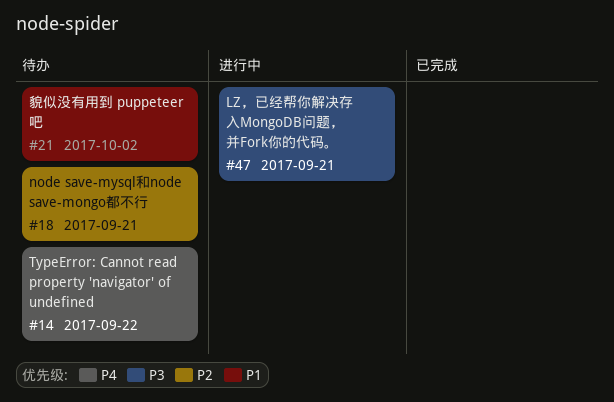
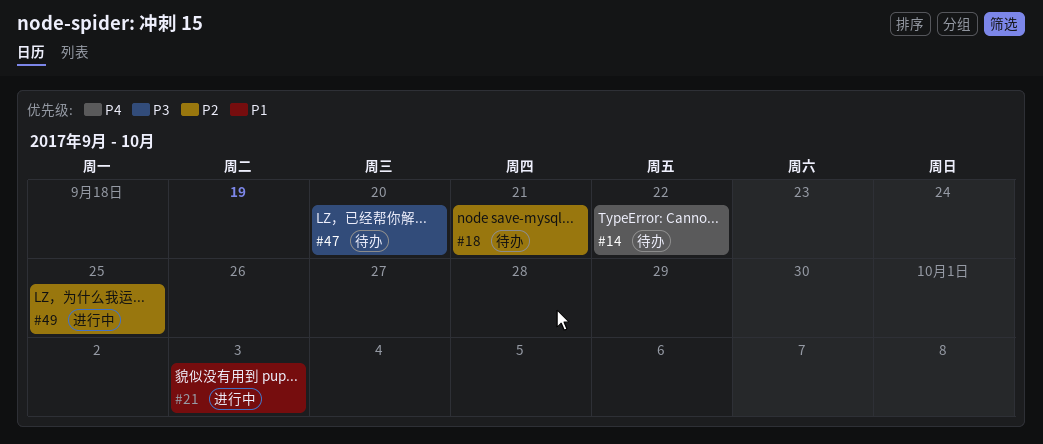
#21, status: 待办 -> 进行中
#21, due: Oct 2 -> Oct 3
#47, status: 进行中 -> 待办
#47, due: Sep 21 -> Sep 20
#49: none -> present

